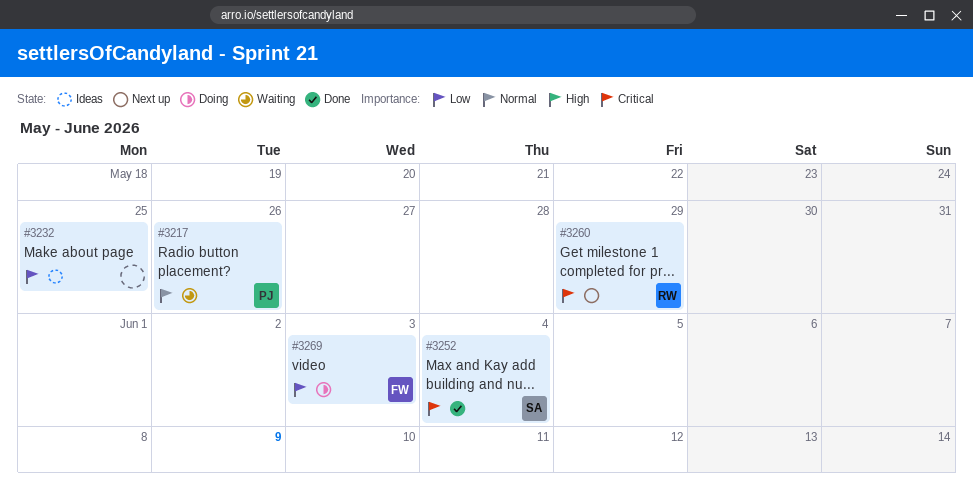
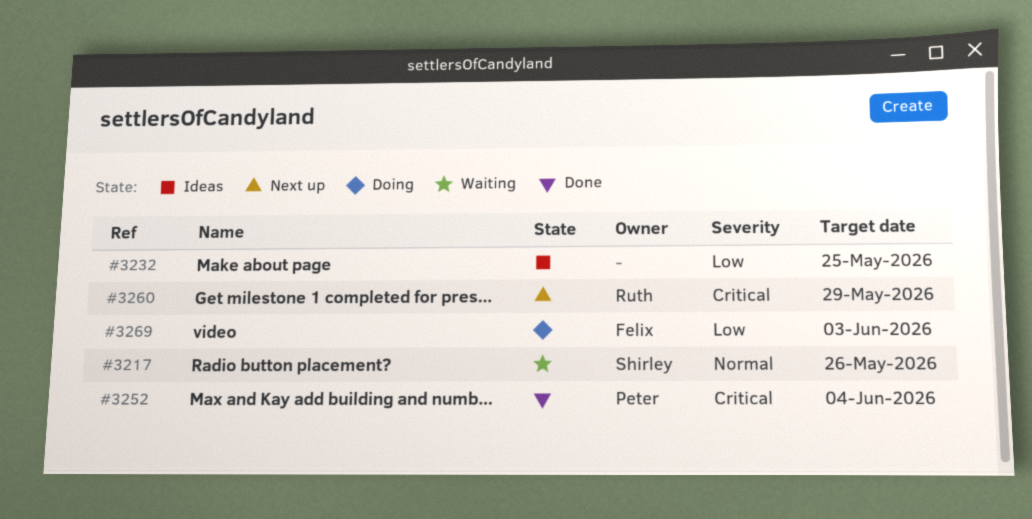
#3217, owner: Peter -> Shirley
#3252, owner: Shirley -> Peter

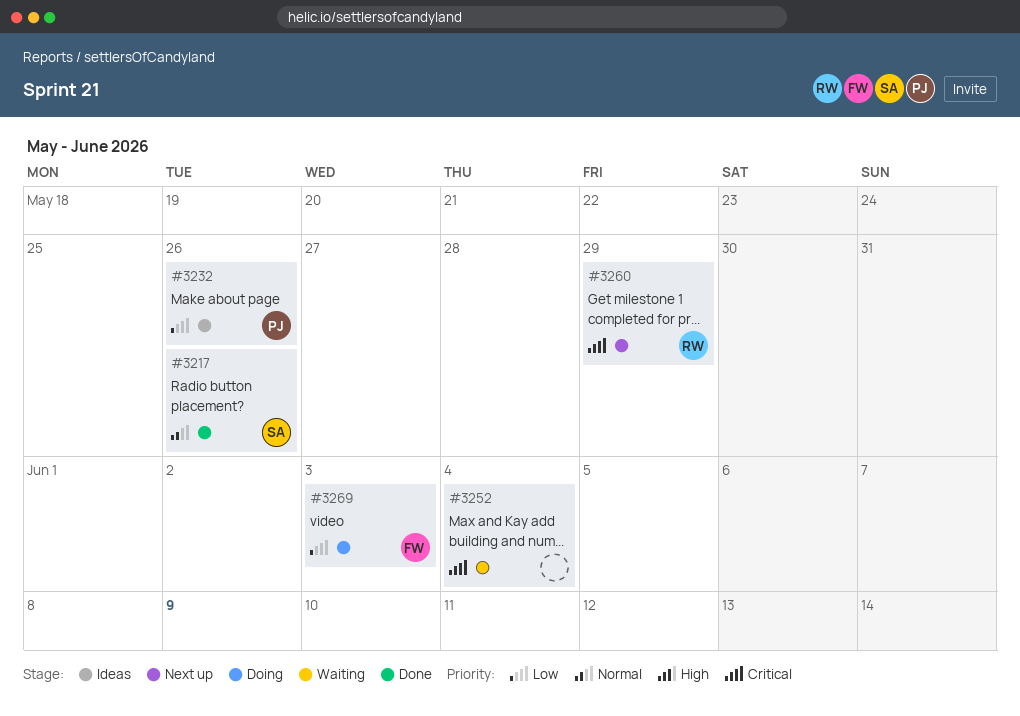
#3217, status: Waiting -> Done
#3232, owner: none -> Peter
#3232, due: May 25 -> May 26
#3252, status: Done -> Waiting
#3252, owner: Peter -> none

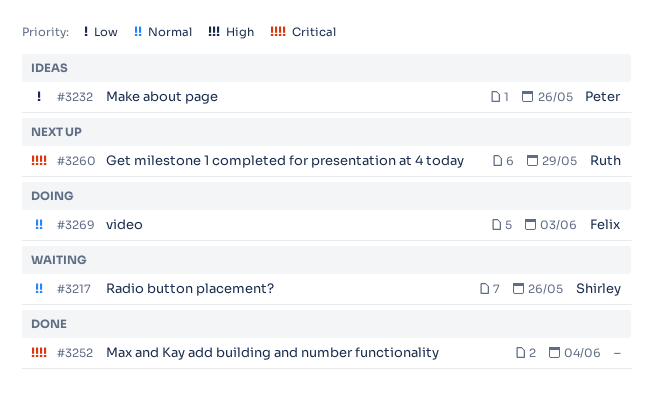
#3217, status: Done -> Waiting
#3252, status: Waiting -> Done
#3269, priority: Low -> Normal

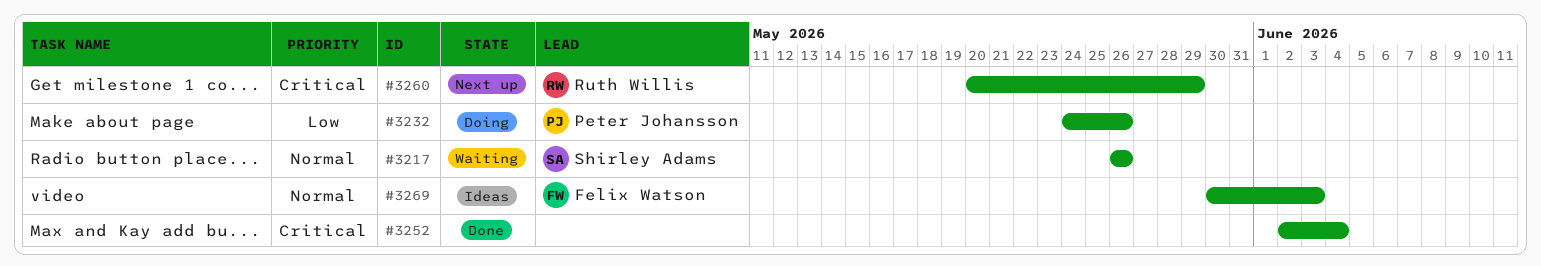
#3232, status: Ideas -> Doing
#3269, status: Doing -> Ideas

